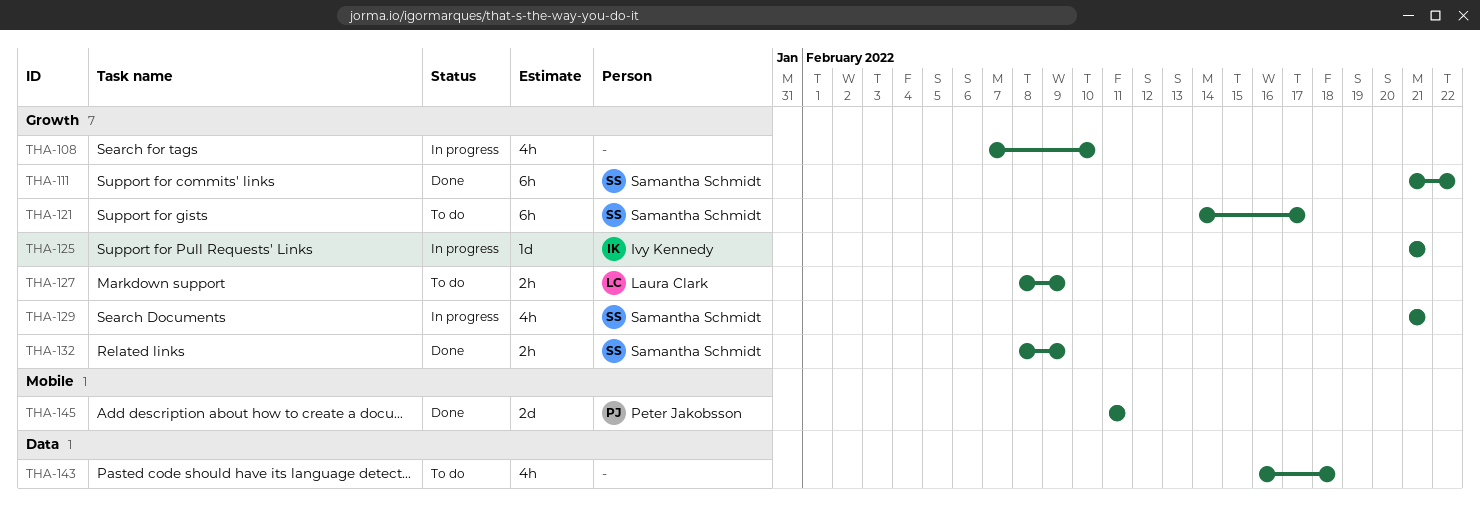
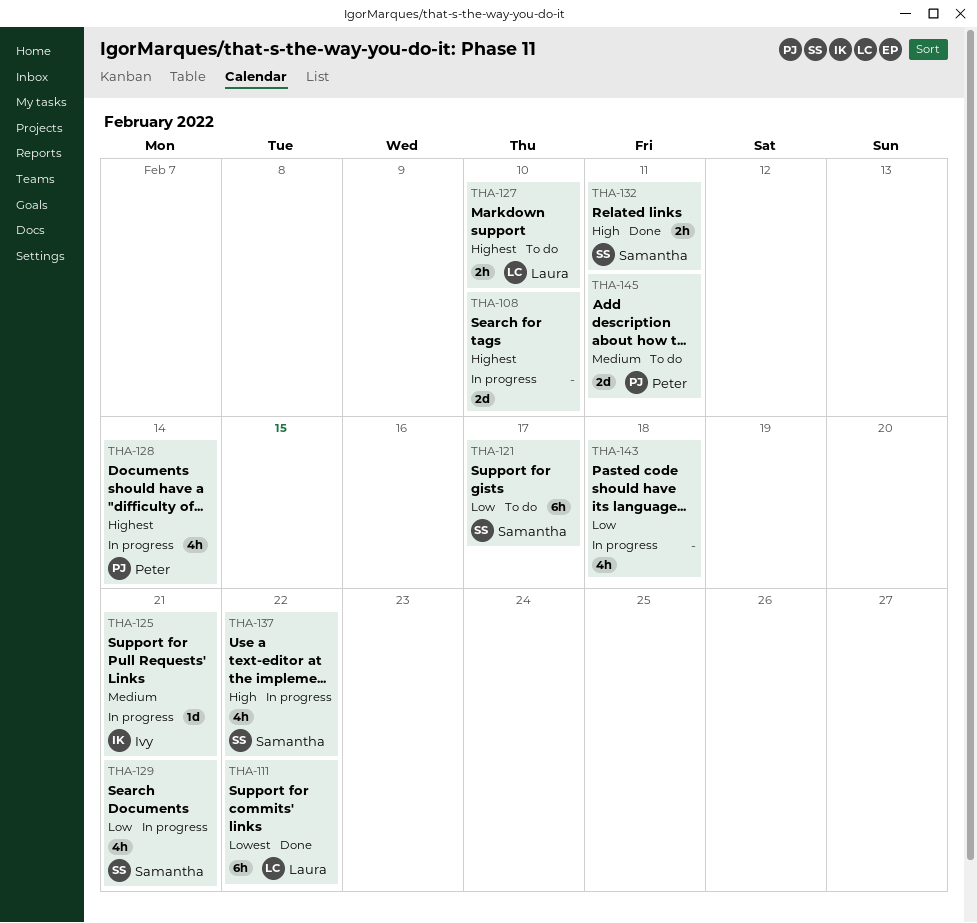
THA-108, estimate: 4h -> 2d
THA-111, owner: Samantha Schmidt -> Laura Clark
THA-127, due: Feb 9 -> Feb 10
THA-128: none -> present
THA-132, due: Feb 9 -> Feb 11
THA-137: none -> present
THA-143, status: To do -> In progress
THA-145, status: Done -> To do

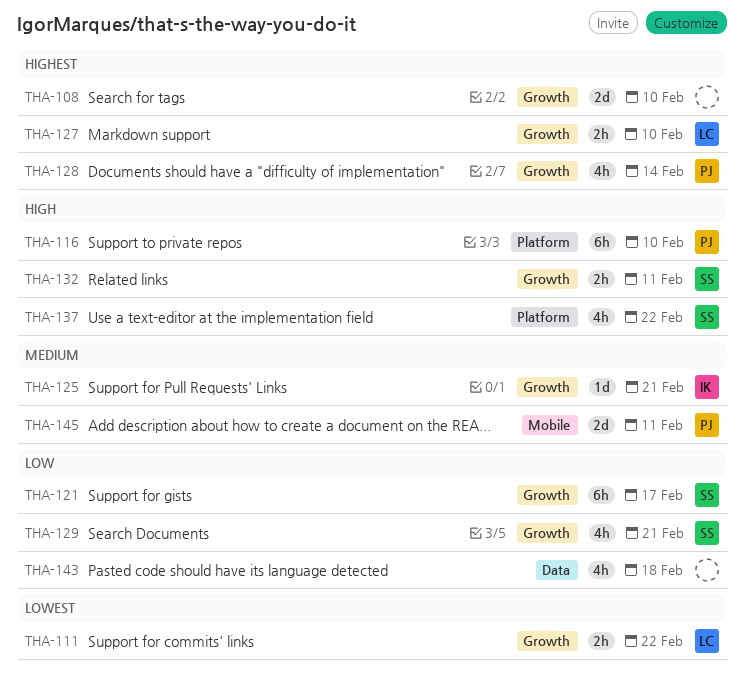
THA-111, estimate: 6h -> 2h
THA-116: none -> present

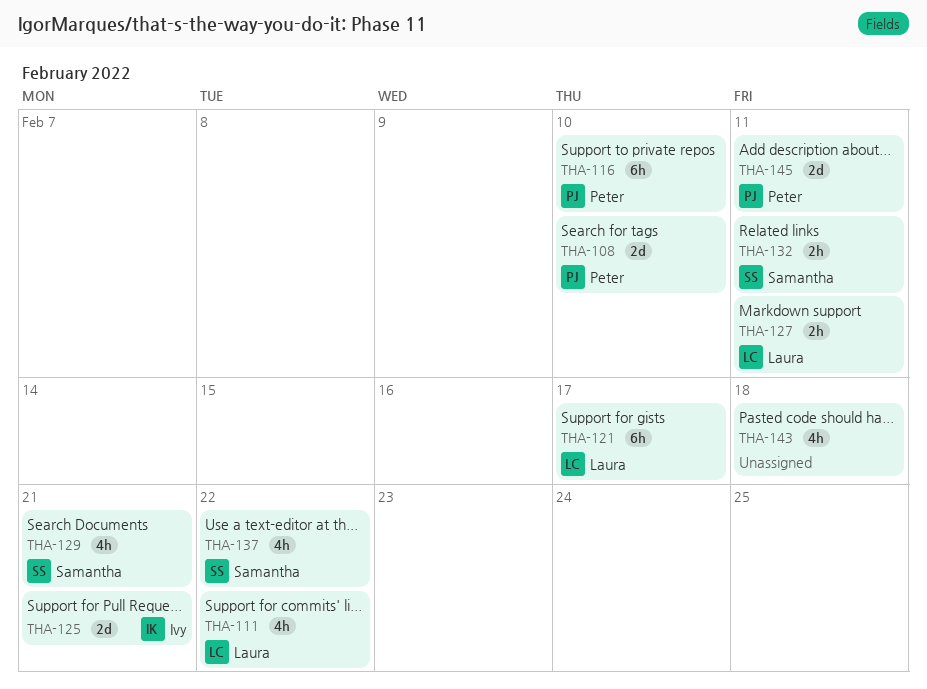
THA-108, owner: none -> Peter
THA-111, estimate: 2h -> 4h
THA-121, owner: Samantha -> Laura
THA-125, estimate: 1d -> 2d
THA-127, due: Feb 10 -> Feb 11
THA-128: present -> none

